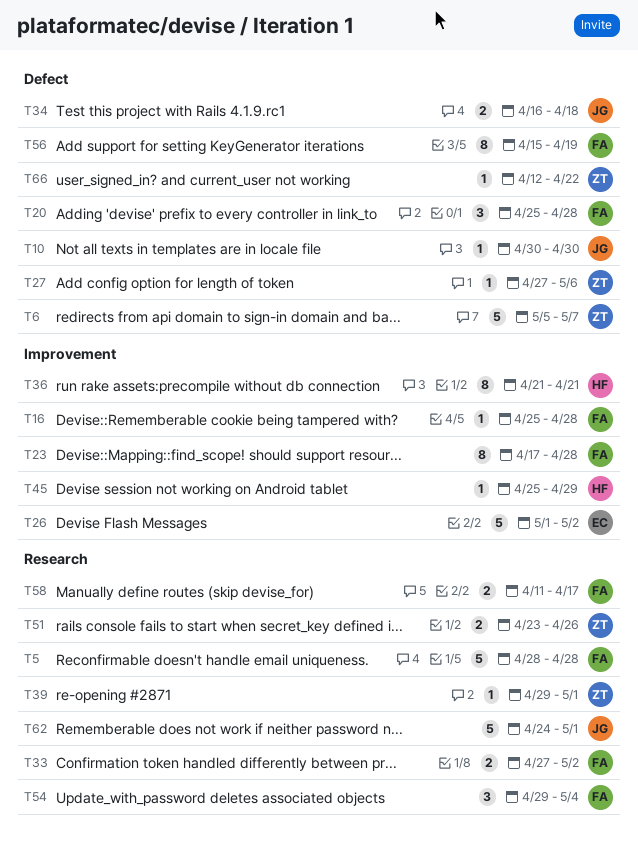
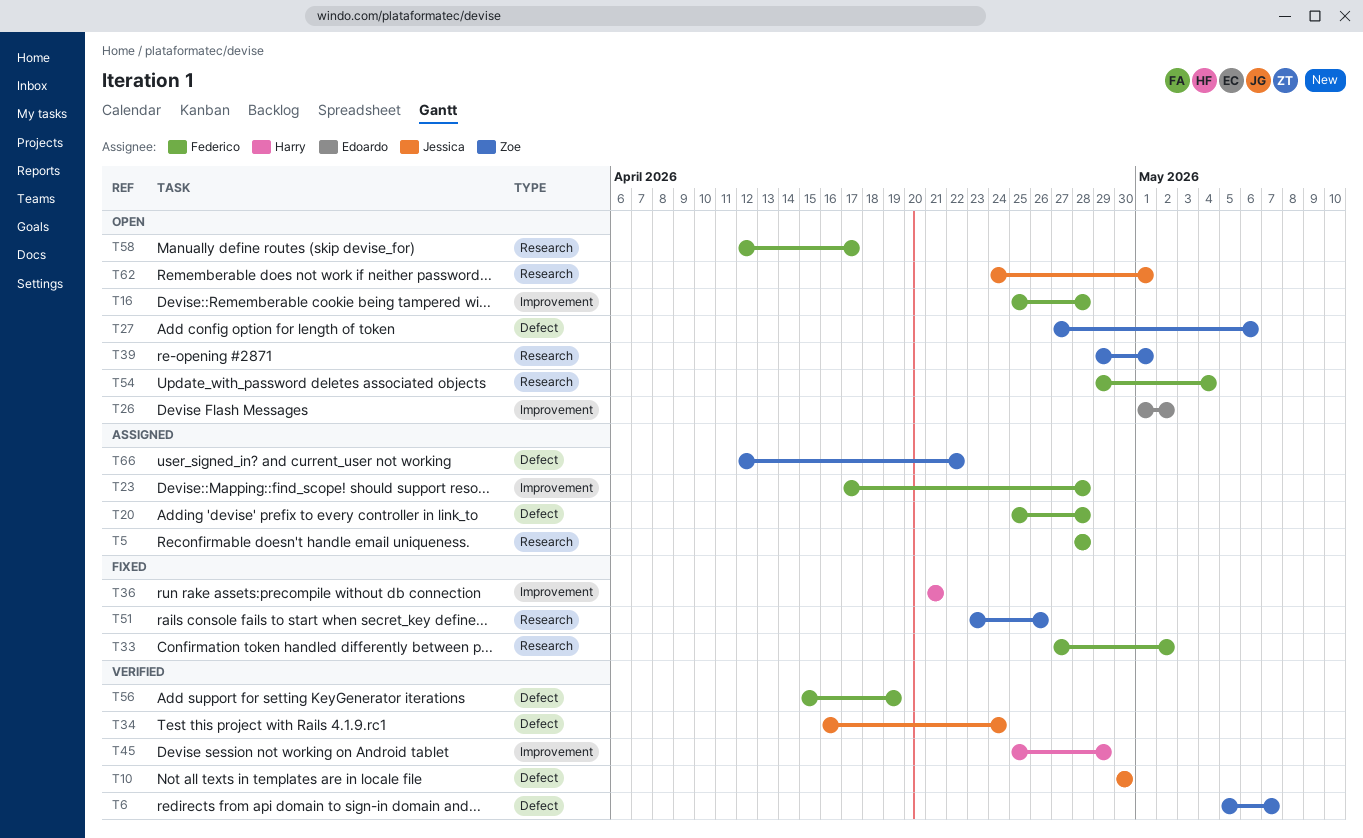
T34, due: Apr 18 -> Apr 24
T58, start: Apr 11 -> Apr 12

